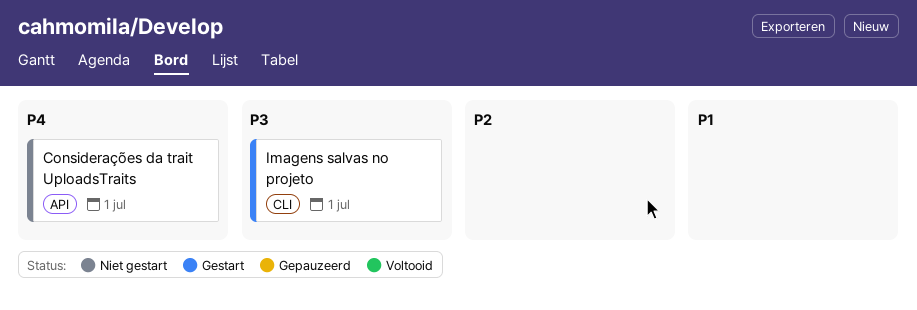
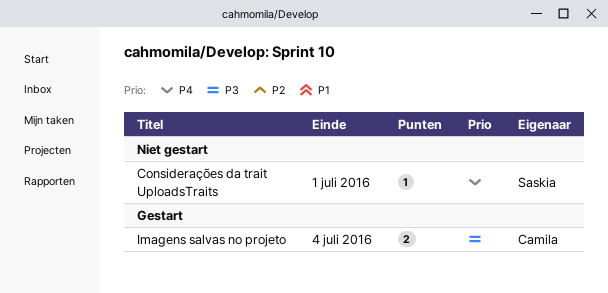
Imagens salvas no projeto, due: Jul 1 -> Jul 4

